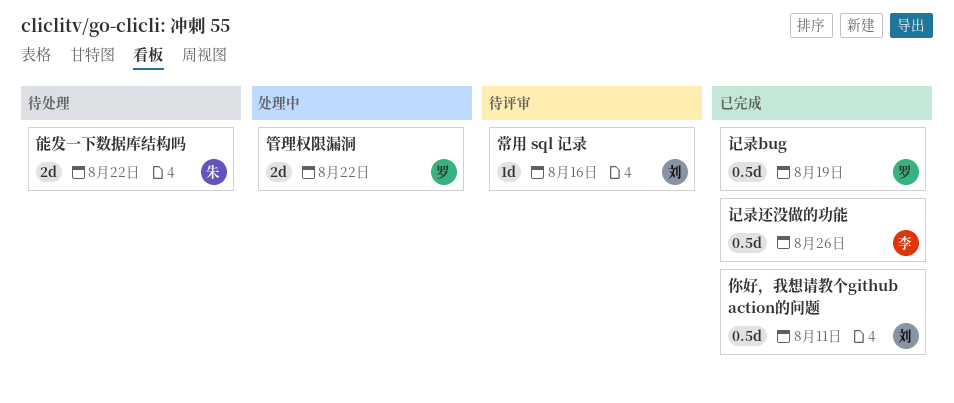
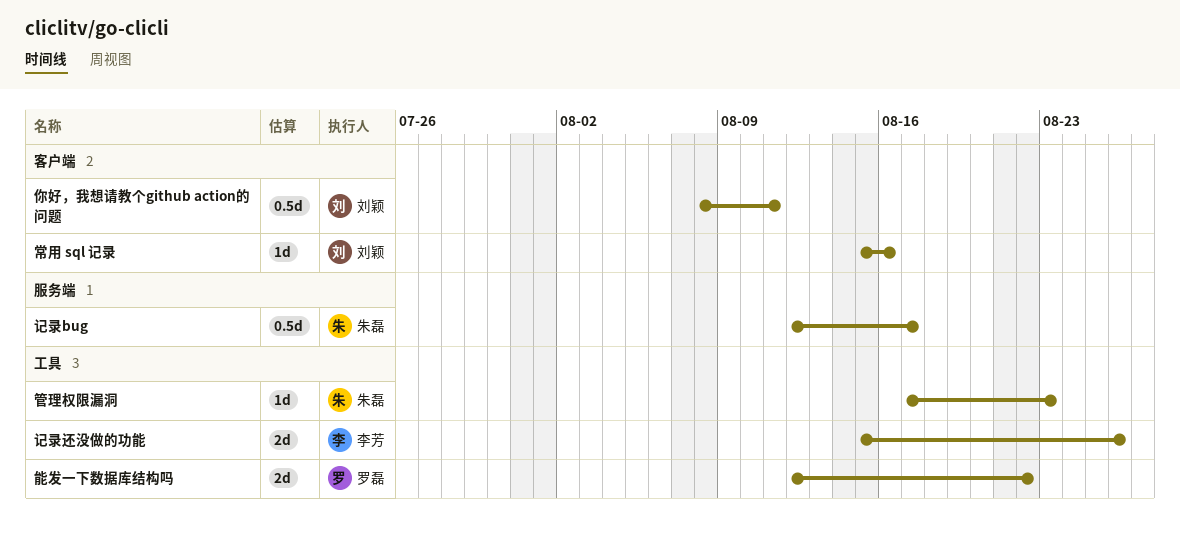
管理权限漏洞, owner: 罗磊 -> 朱磊
管理权限漏洞, estimate: 2d -> 1d
管理权限漏洞, due: Aug 22 -> Aug 23
能发一下数据库结构吗, owner: 朱磊 -> 罗磊
记录bug, owner: 罗磊 -> 朱磊
记录bug, due: Aug 19 -> Aug 17
记录还没做的功能, estimate: 0.5d -> 2d

